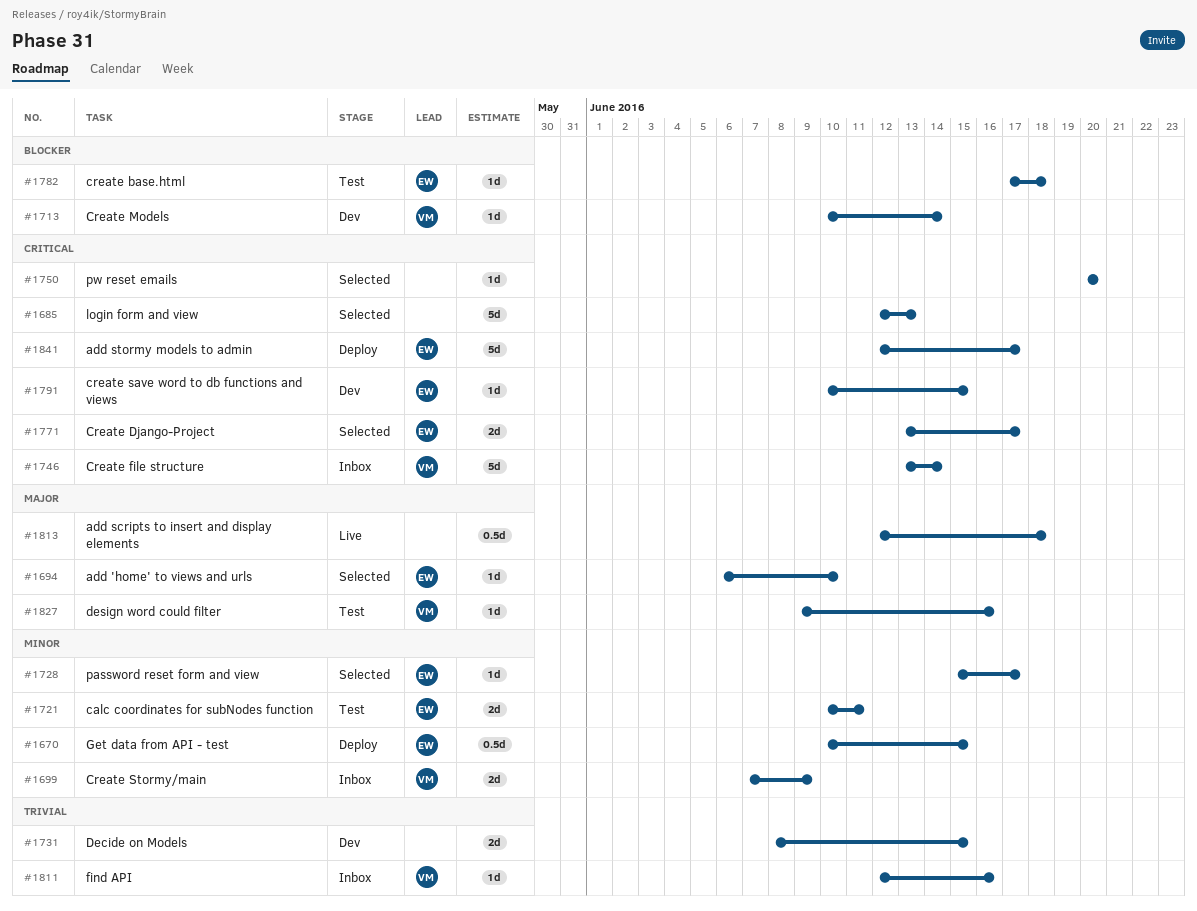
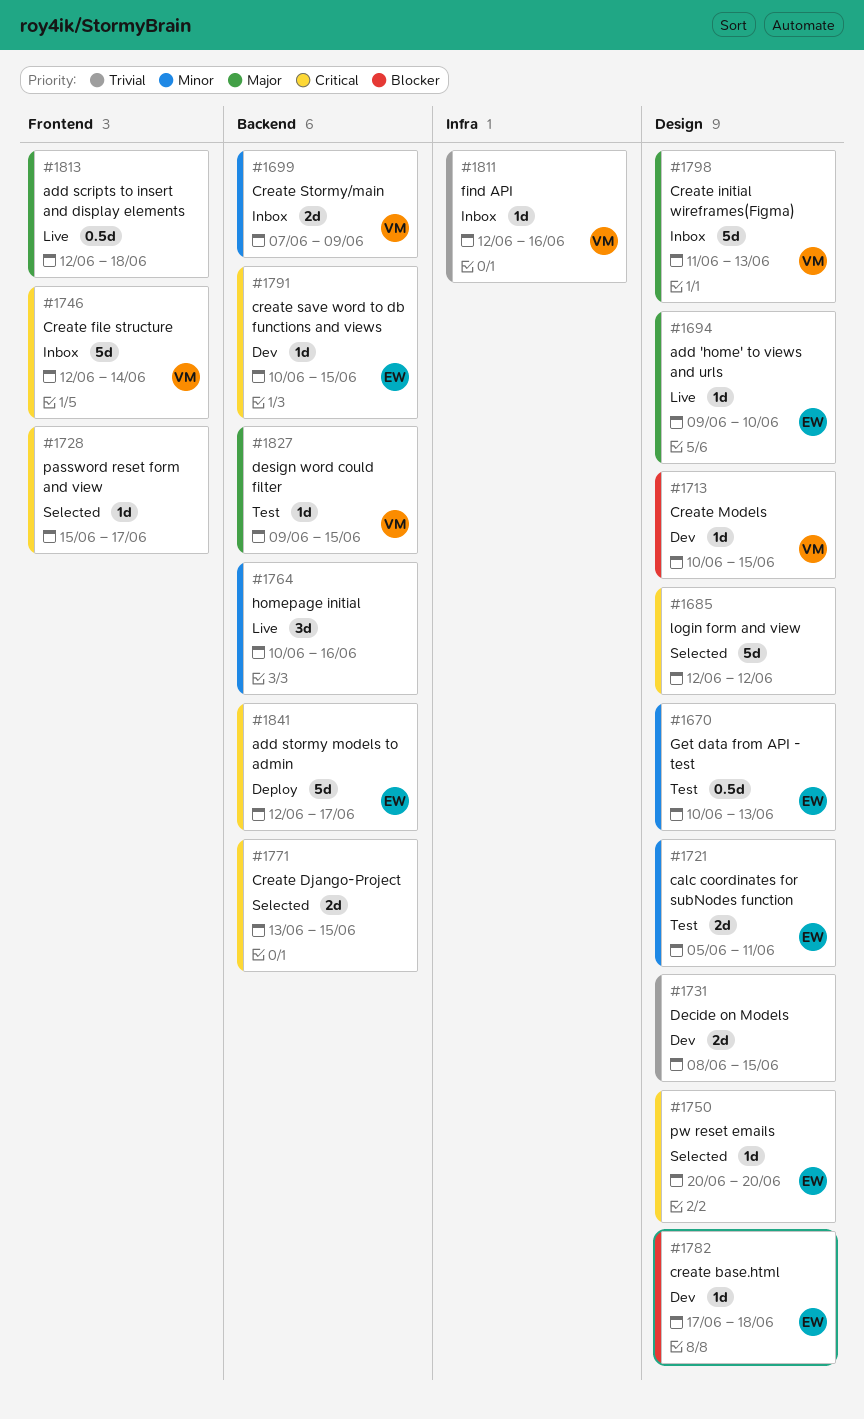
#1670, status: Deploy -> Test
#1670, due: Jun 15 -> Jun 13
#1685, due: Jun 13 -> Jun 12
#1694, status: Selected -> Live
#1694, start: Jun 6 -> Jun 9
#1713, due: Jun 14 -> Jun 15
#1721, start: Jun 10 -> Jun 5
#1728, owner: EW -> none
#1728, priority: Minor -> Critical
#1746, start: Jun 13 -> Jun 12
#1750, owner: none -> EW
#1764: none -> present
#1771, owner: EW -> none
#1771, due: Jun 17 -> Jun 15
#1782, status: Test -> Dev
#1798: none -> present
#1827, due: Jun 16 -> Jun 15

